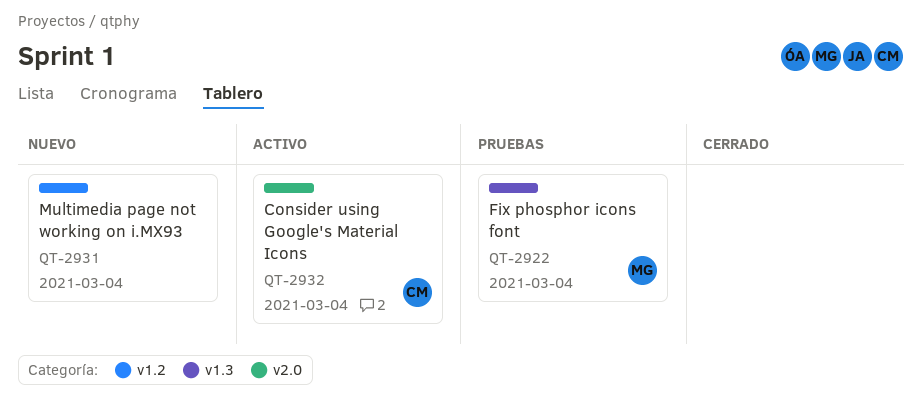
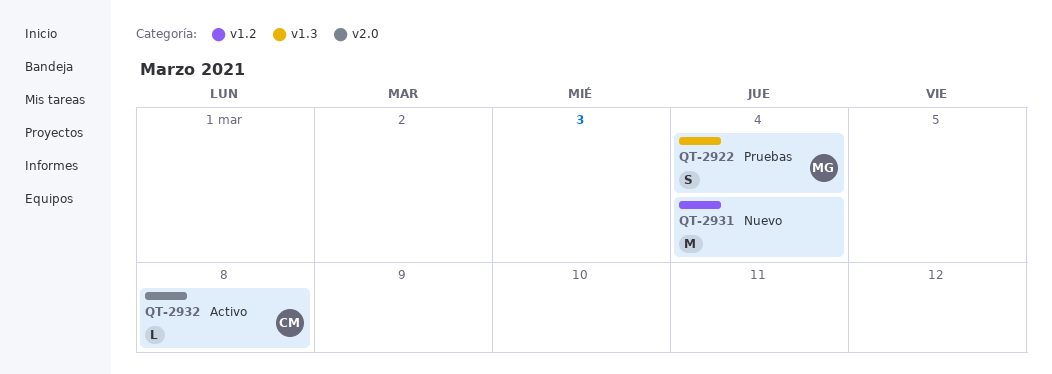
QT-2932, due: Mar 4 -> Mar 8

